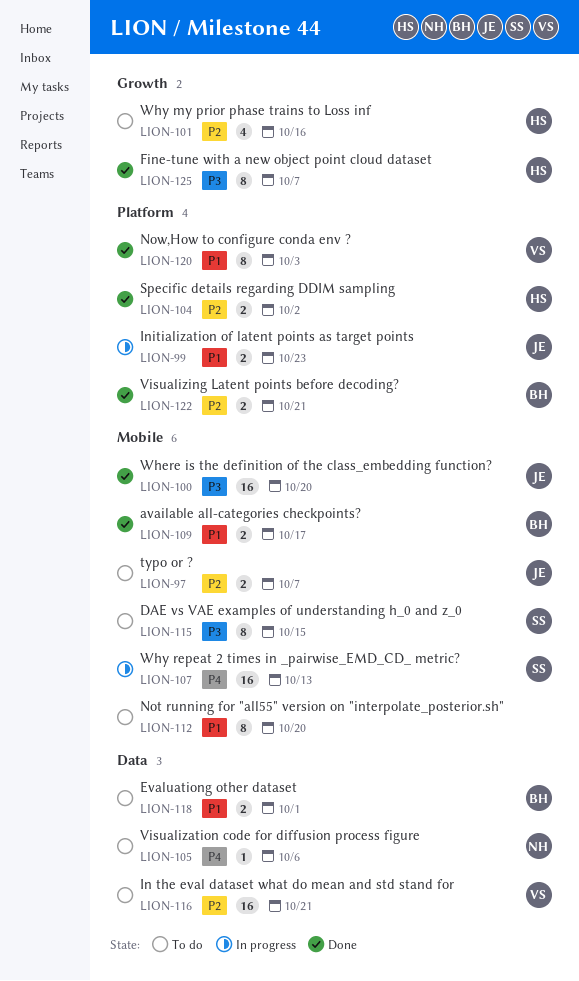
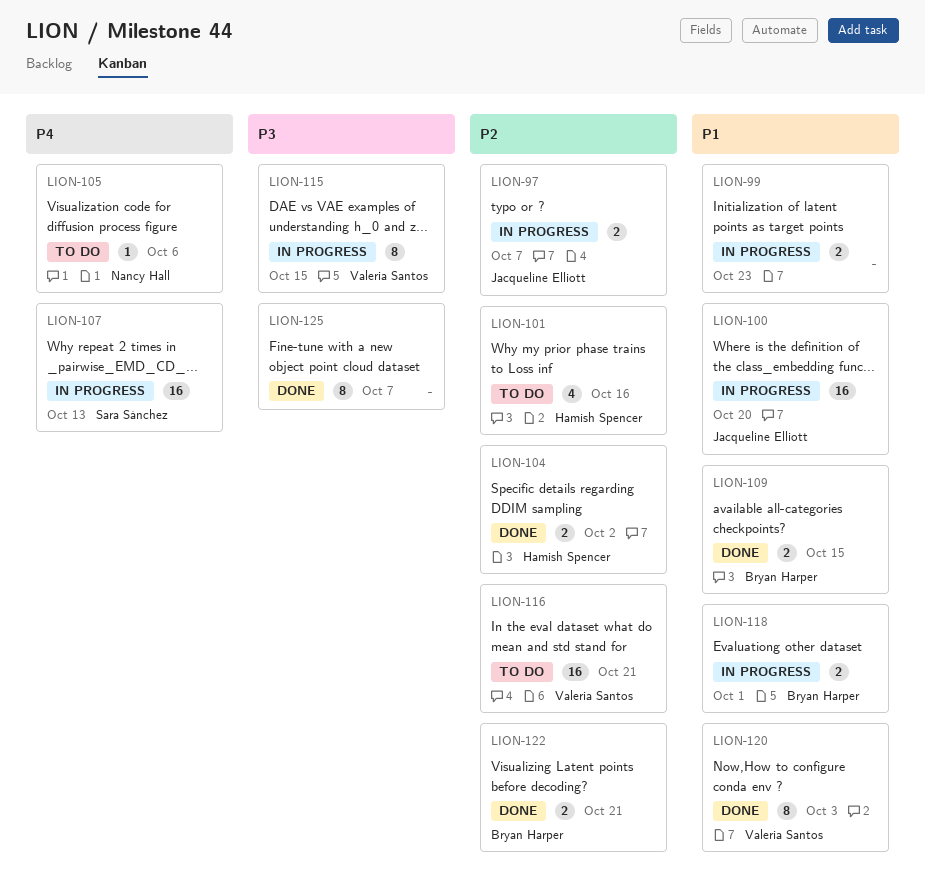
LION-97, status: To do -> In progress
LION-99, owner: Jacqueline Elliott -> none
LION-100, status: Done -> In progress
LION-100, priority: P3 -> P1
LION-109, due: Oct 17 -> Oct 15
LION-112: present -> none
LION-115, status: To do -> In progress
LION-115, owner: Sara Sánchez -> Valeria Santos
LION-118, status: To do -> In progress
LION-125, owner: Hamish Spencer -> none

